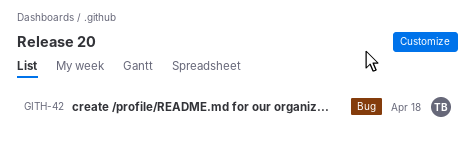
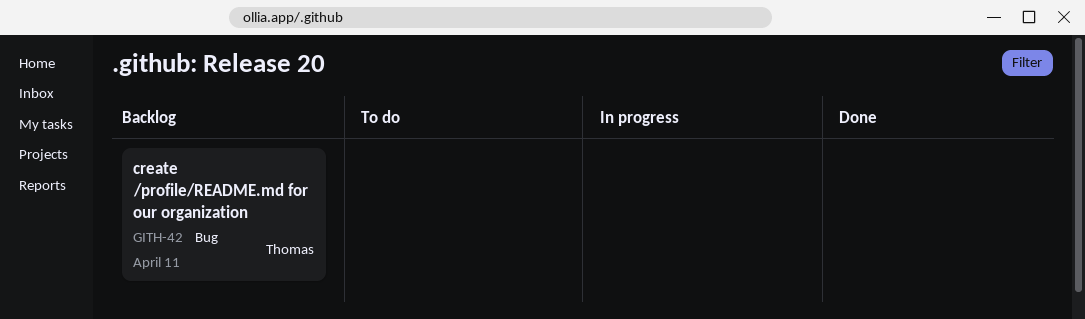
GITH-42, due: Apr 18 -> Apr 11

